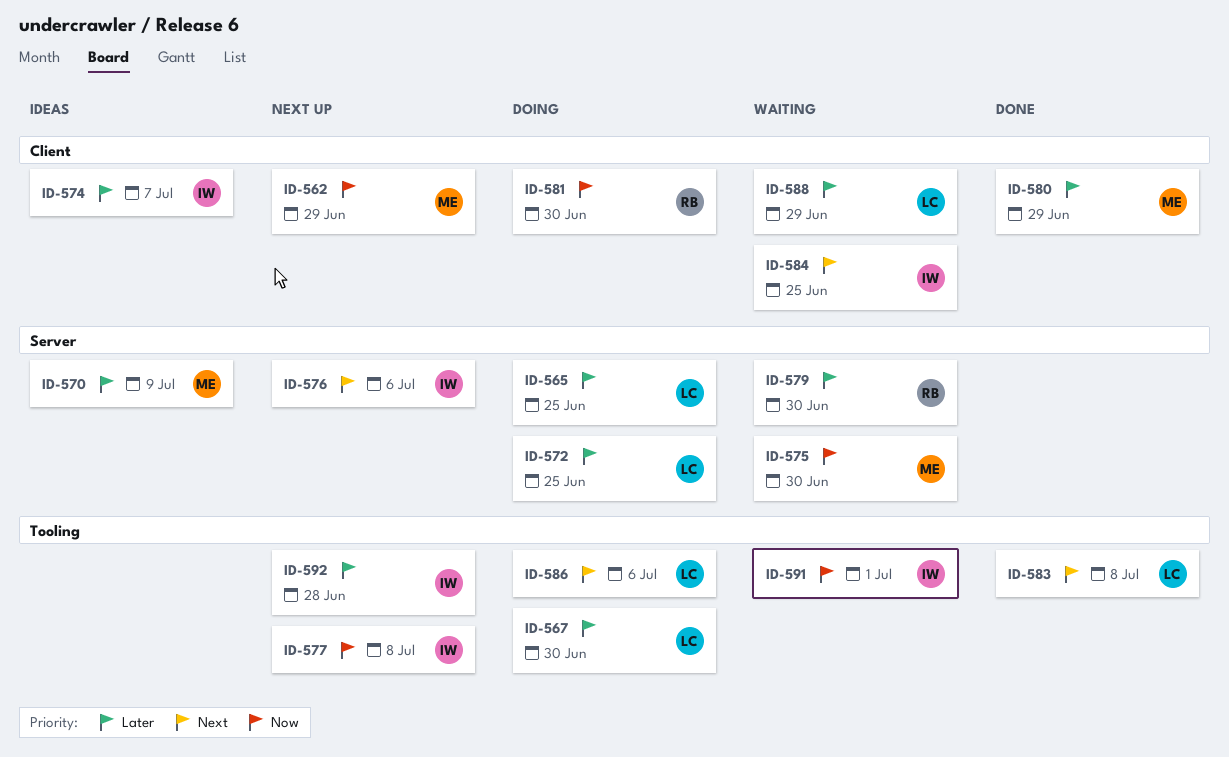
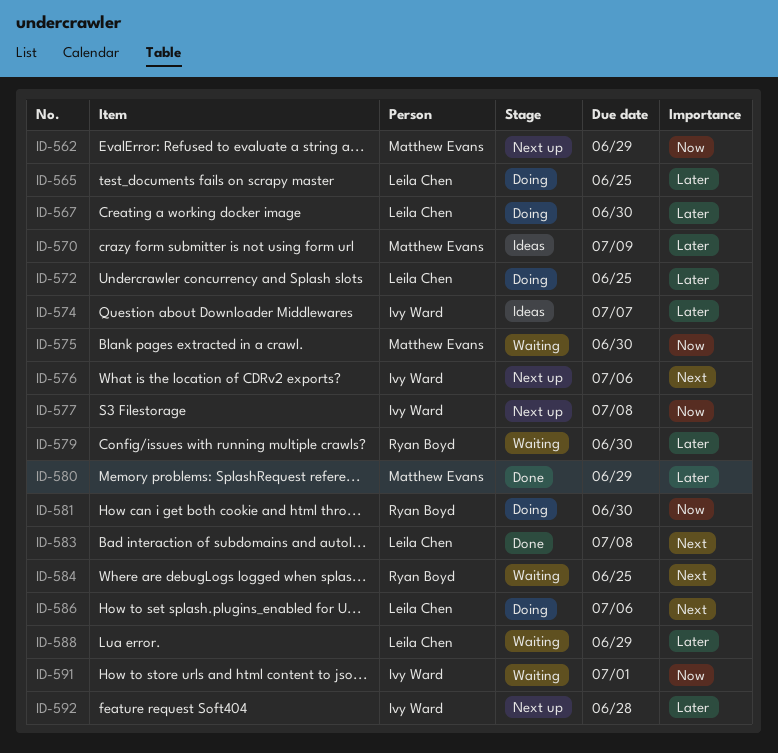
ID-584, owner: Ivy Ward -> Ryan Boyd

